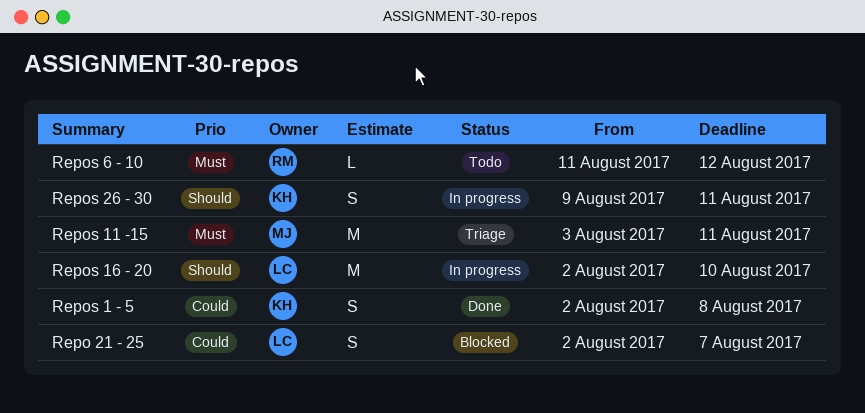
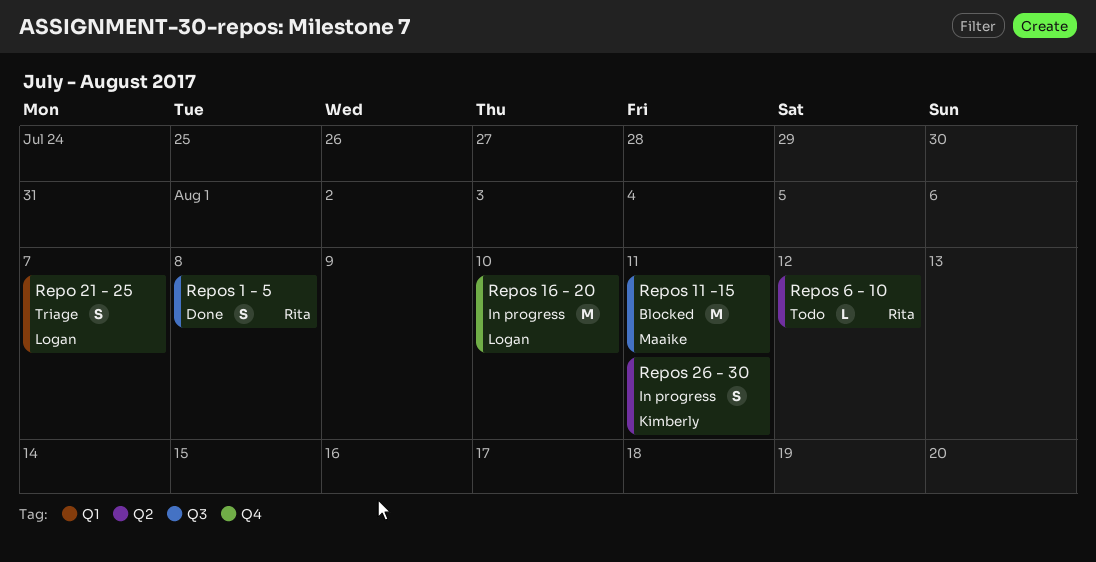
Repo 21 - 25, status: Blocked -> Triage
Repos 1 - 5, owner: Kimberly -> Rita
Repos 11 -15, status: Triage -> Blocked

